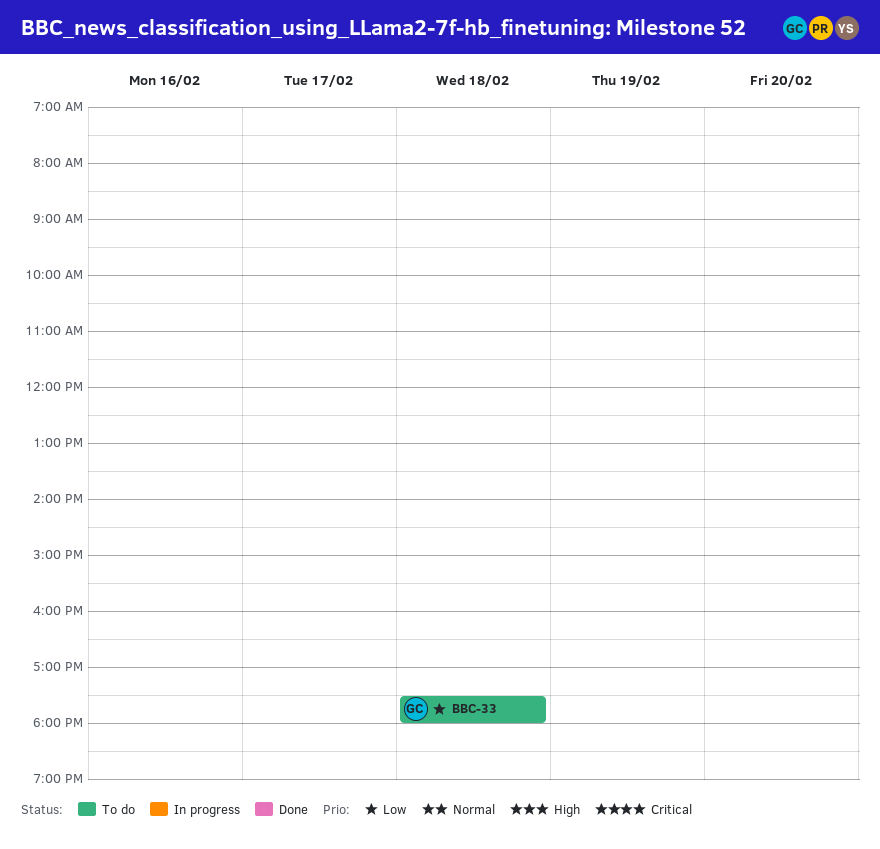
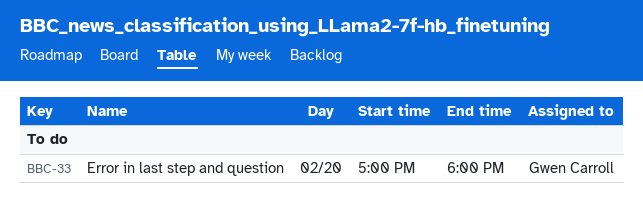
BBC-33, day: Feb 18 -> Feb 20
BBC-33, begins: 17:30 -> 17:00

